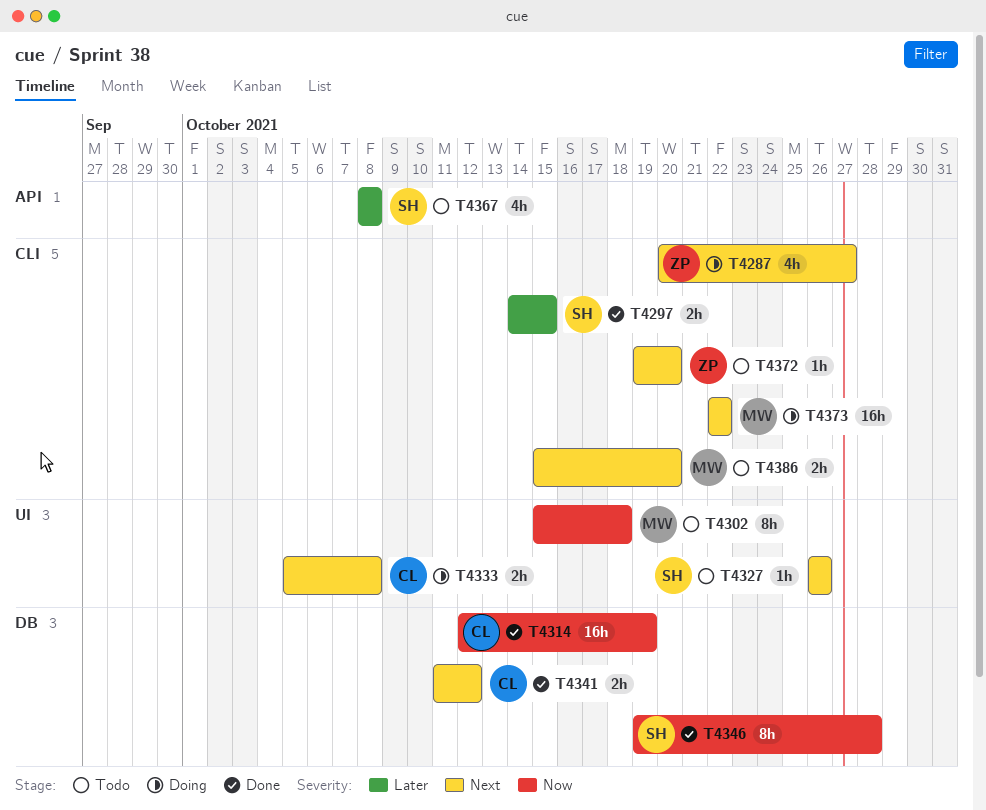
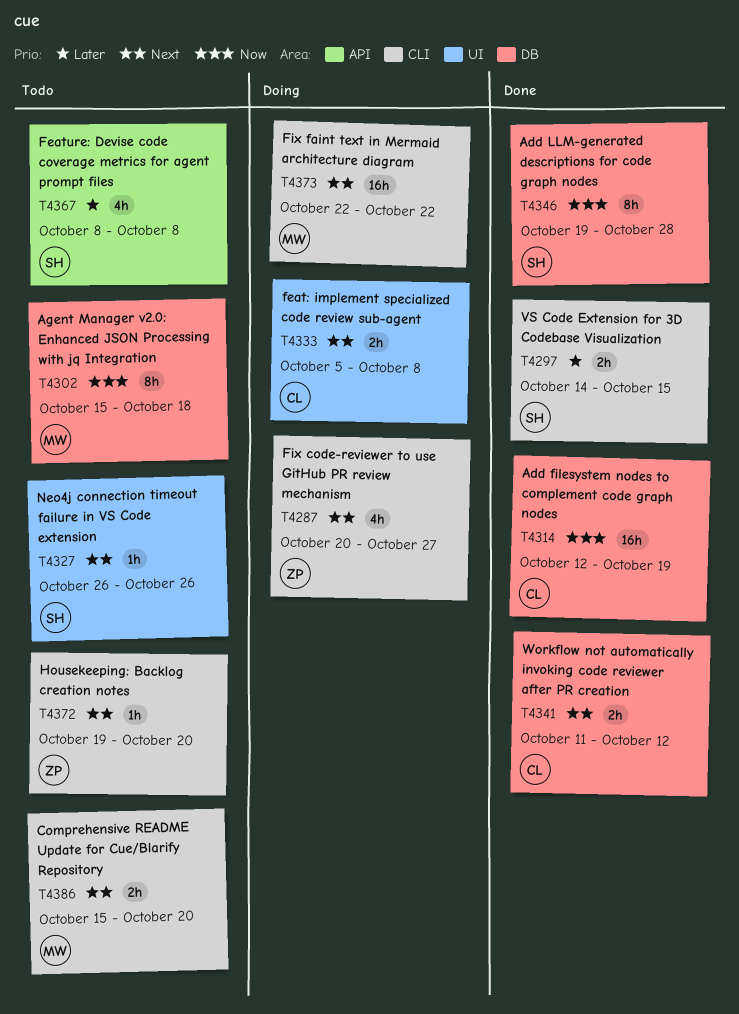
T4302, label: UI -> DB

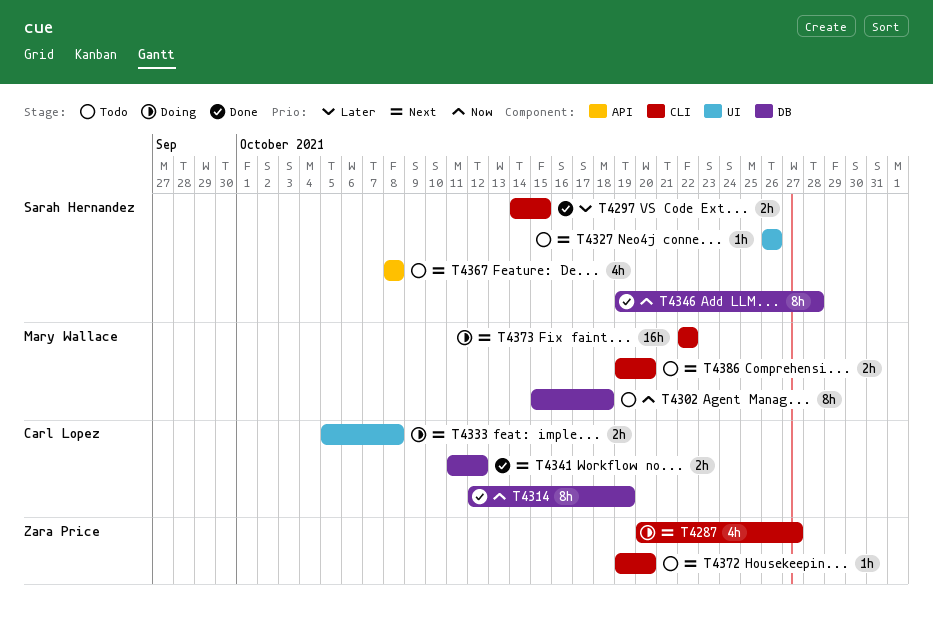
T4314, estimate: 16h -> 8h
T4367, priority: Later -> Next
T4386, start: Oct 15 -> Oct 19

